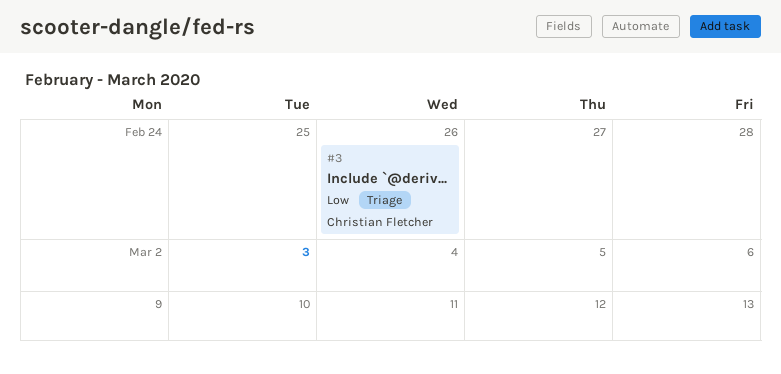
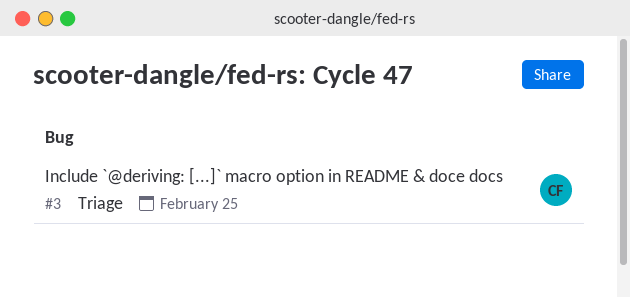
#3, due: Feb 26 -> Feb 25

